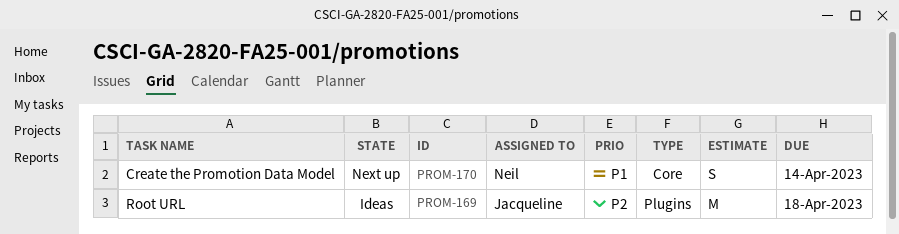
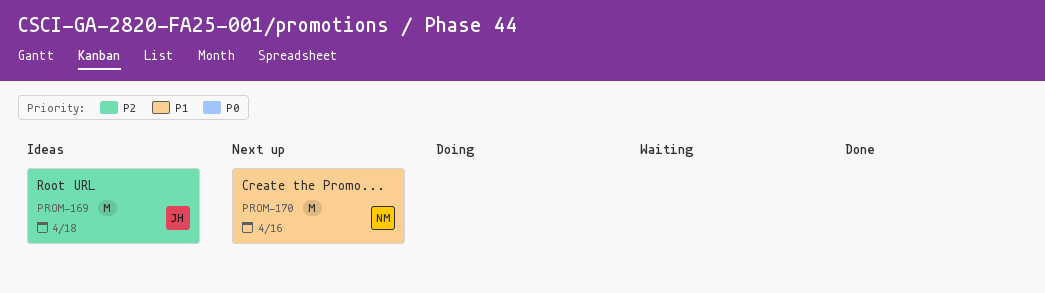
PROM-170, estimate: S -> M
PROM-170, due: Apr 14 -> Apr 16

